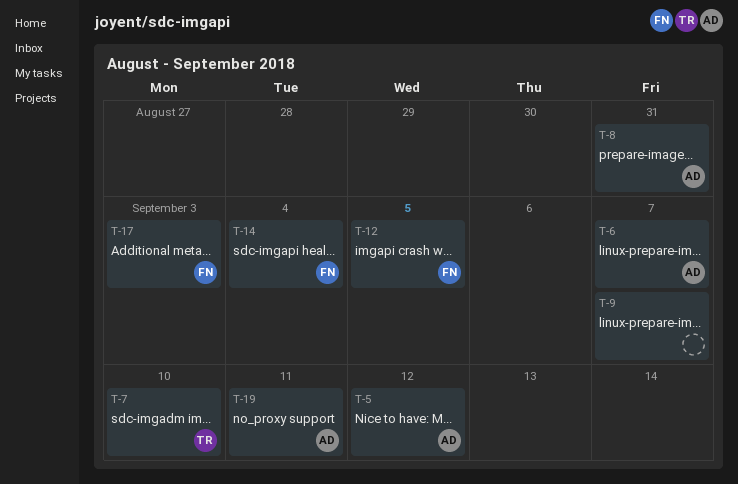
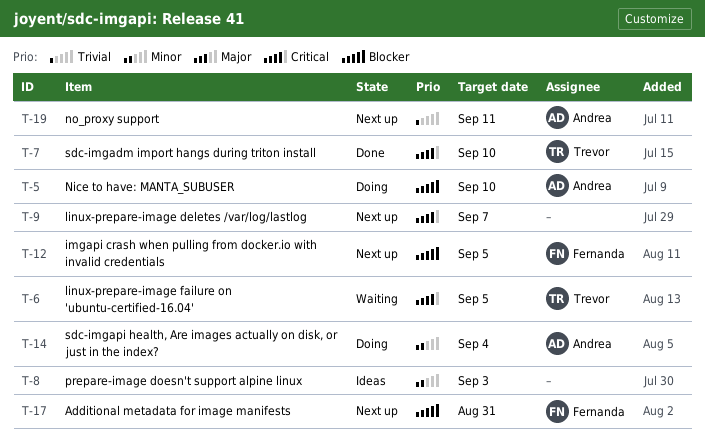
T-5, due: Sep 12 -> Sep 10
T-6, owner: Andrea -> Trevor
T-6, due: Sep 7 -> Sep 5
T-8, owner: Andrea -> none
T-8, due: Aug 31 -> Sep 3
T-14, owner: Fernanda -> Andrea
T-17, due: Sep 3 -> Aug 31

